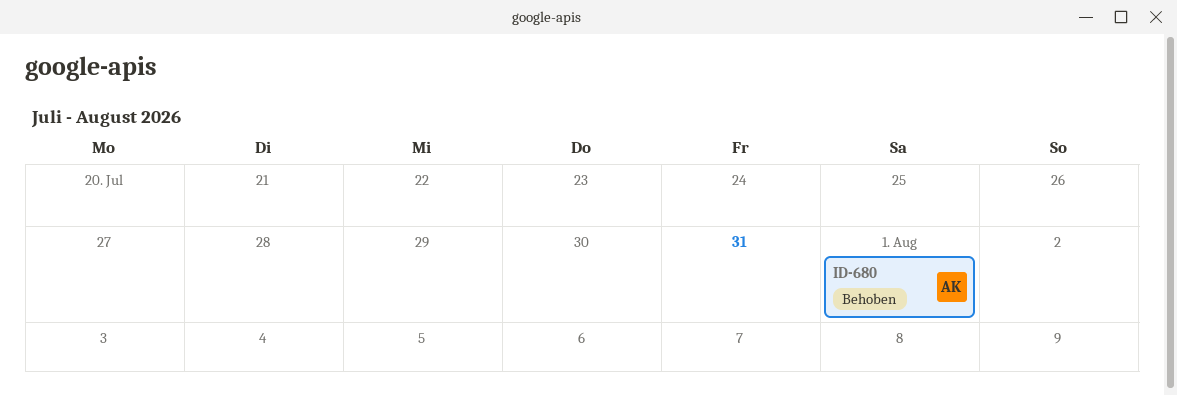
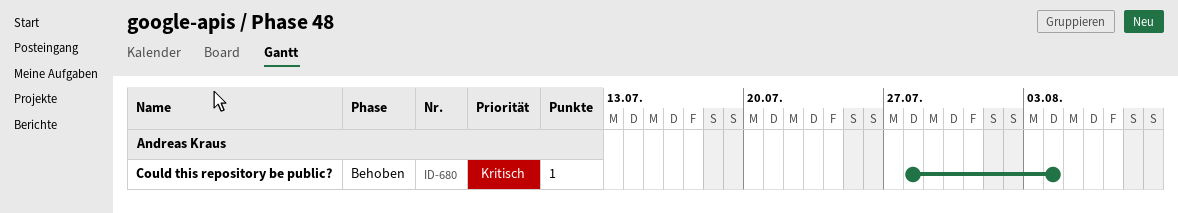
ID-680, due: Aug 1 -> Aug 4

